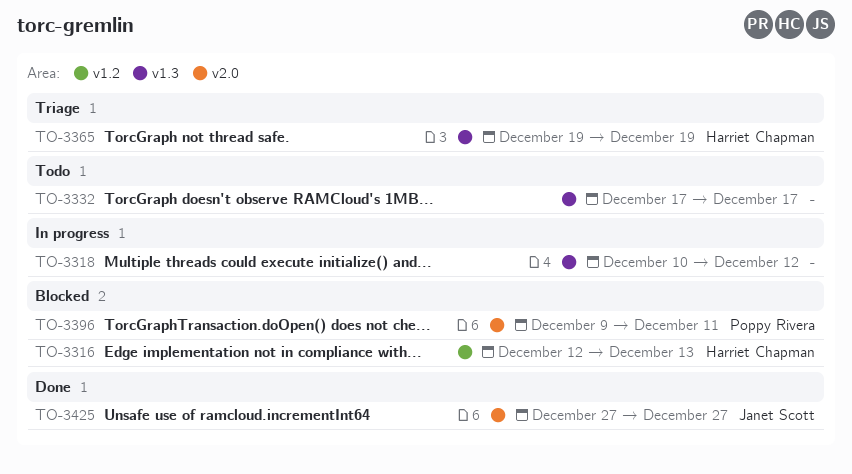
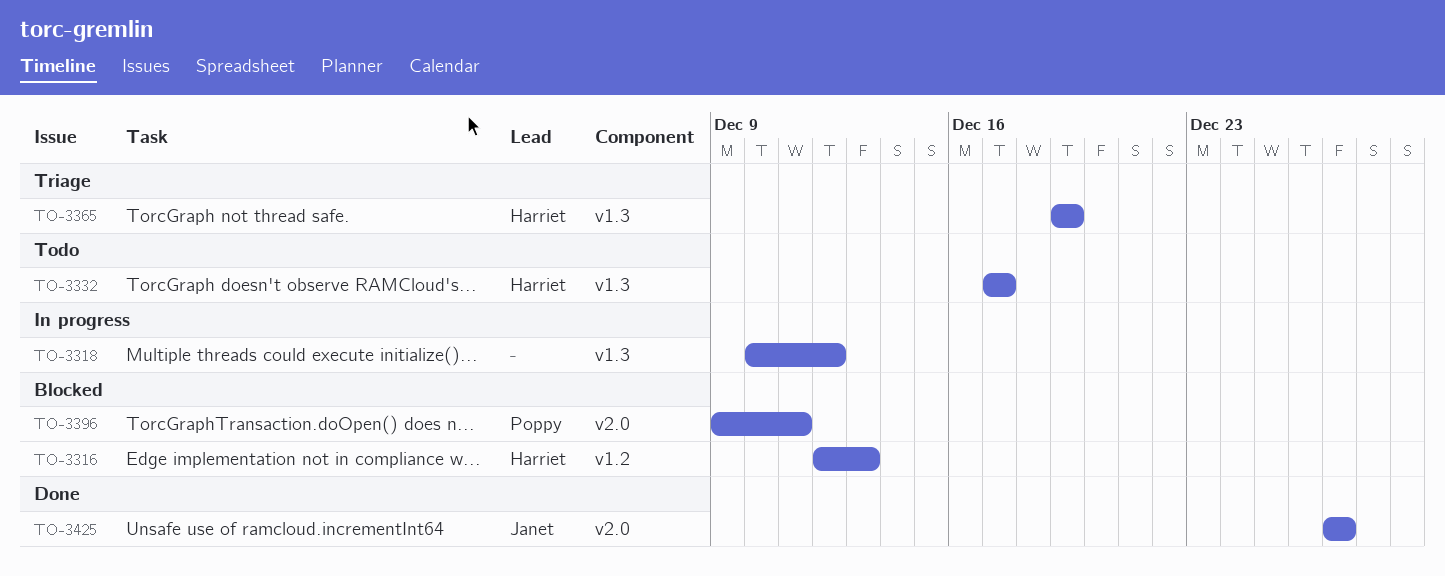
TO-3332, owner: none -> Harriet Chapman

